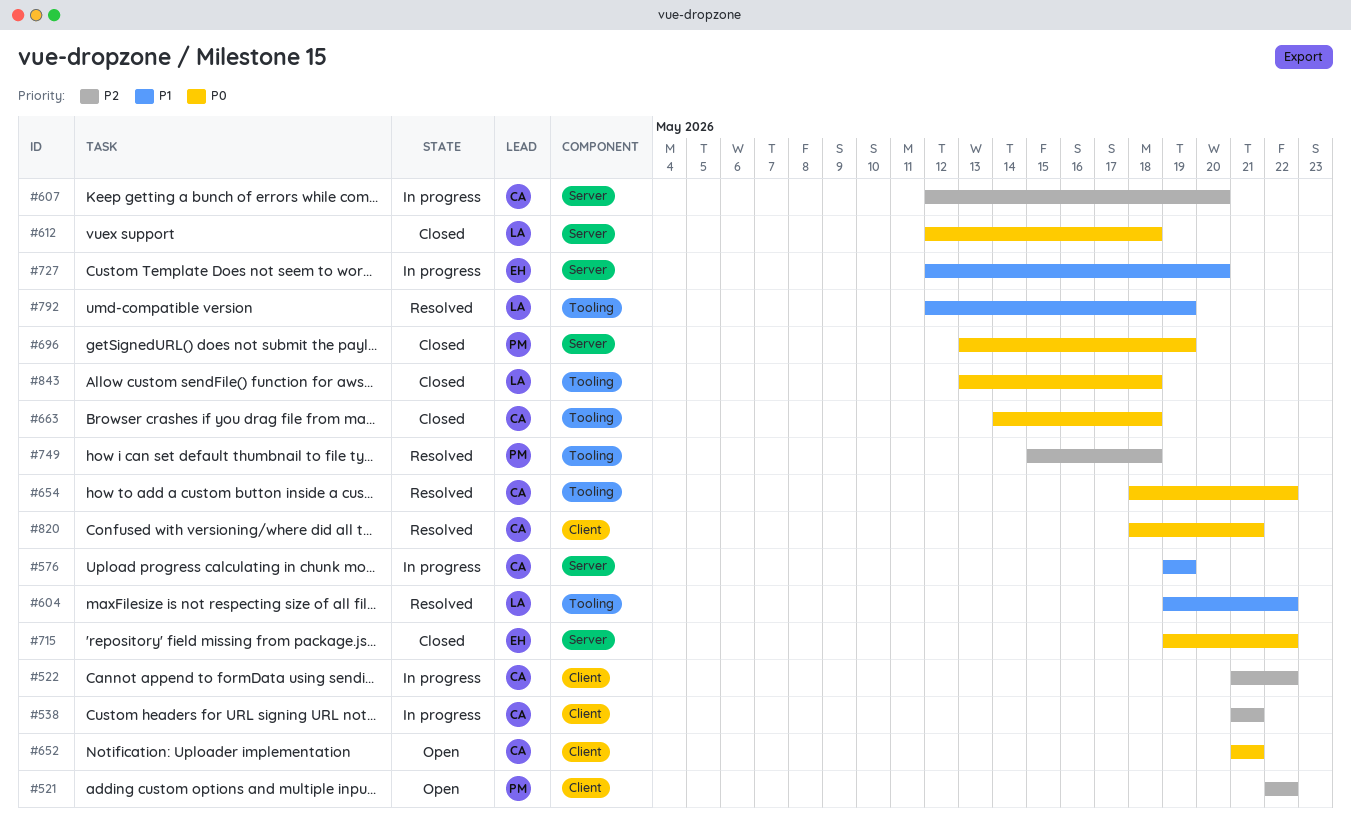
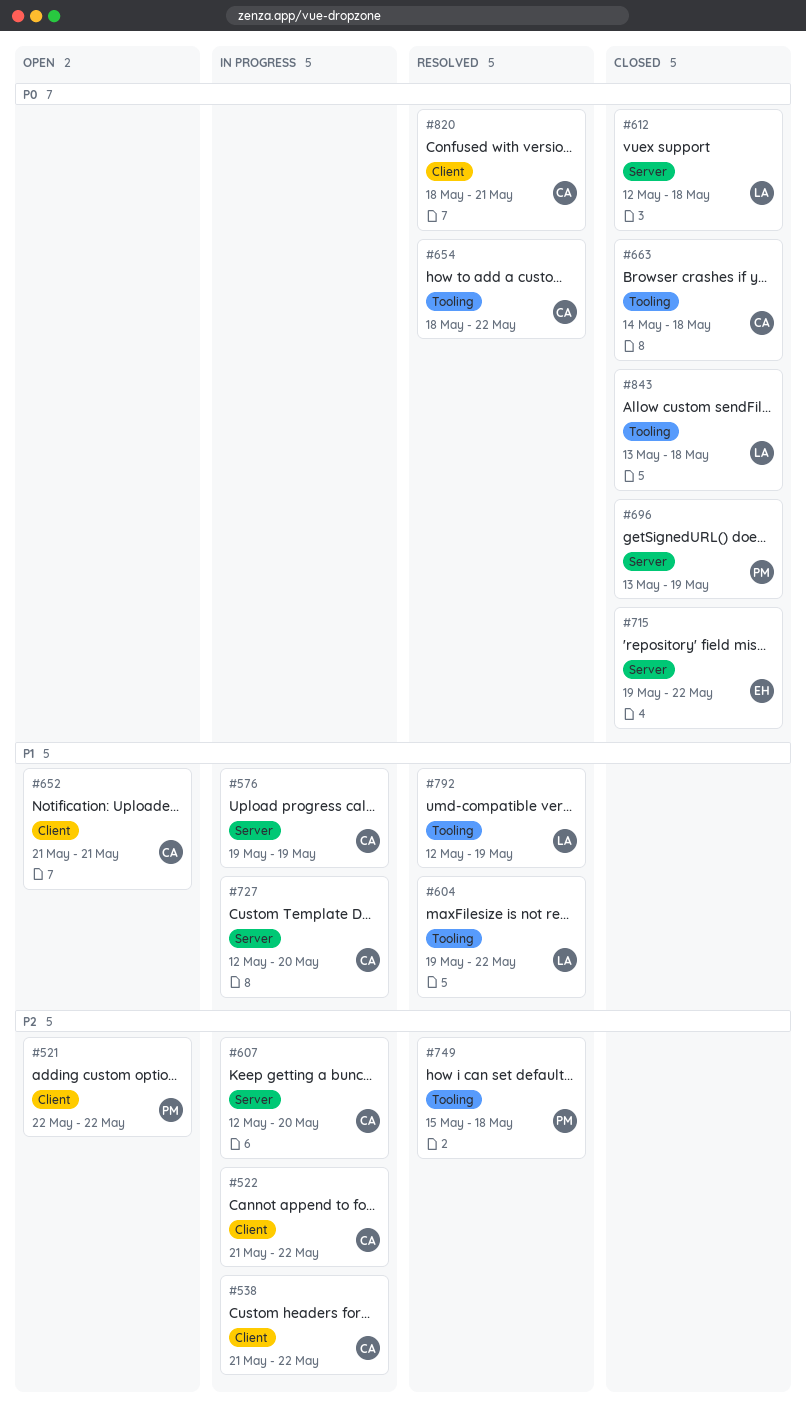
#538, due: May 21 -> May 22
#652, priority: P0 -> P1
#727, owner: EH -> CA

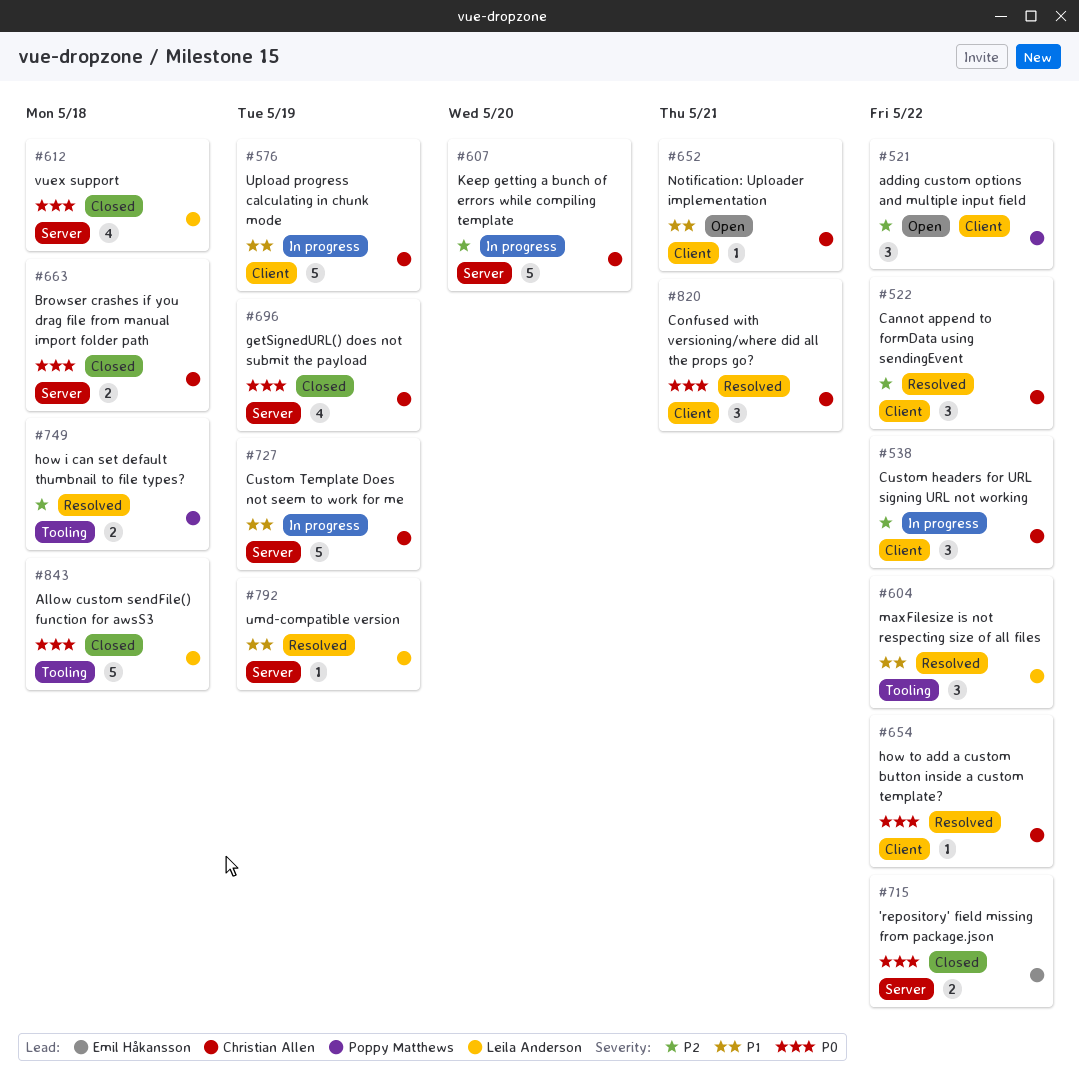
#522, status: In progress -> Resolved
#576, label: Server -> Client
#654, label: Tooling -> Client
#663, label: Tooling -> Server
#696, owner: Poppy Matthews -> Christian Allen
#727, due: May 20 -> May 19
#792, label: Tooling -> Server

